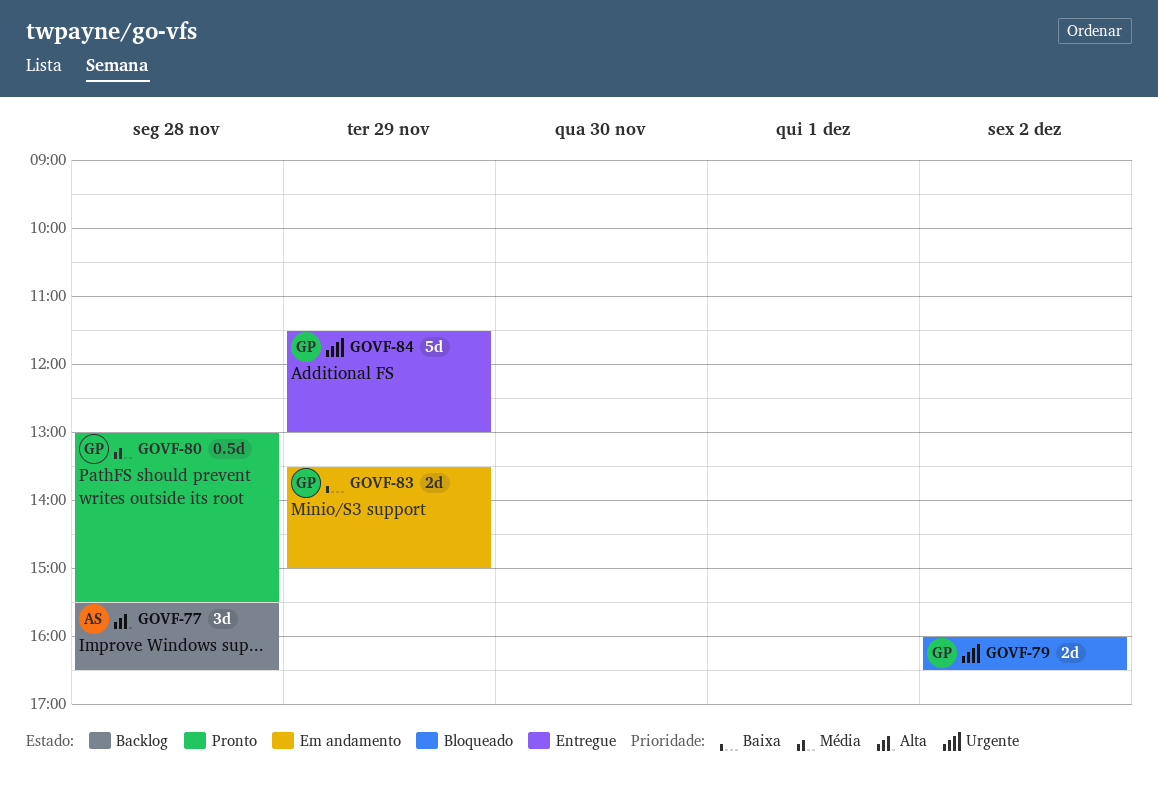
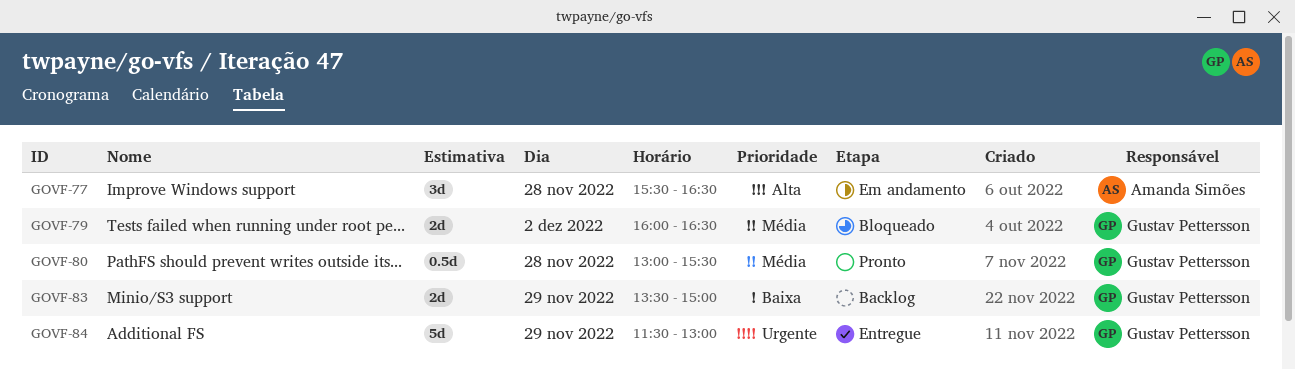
GOVF-77, status: Backlog -> Em andamento
GOVF-79, priority: Urgente -> Média
GOVF-83, status: Em andamento -> Backlog

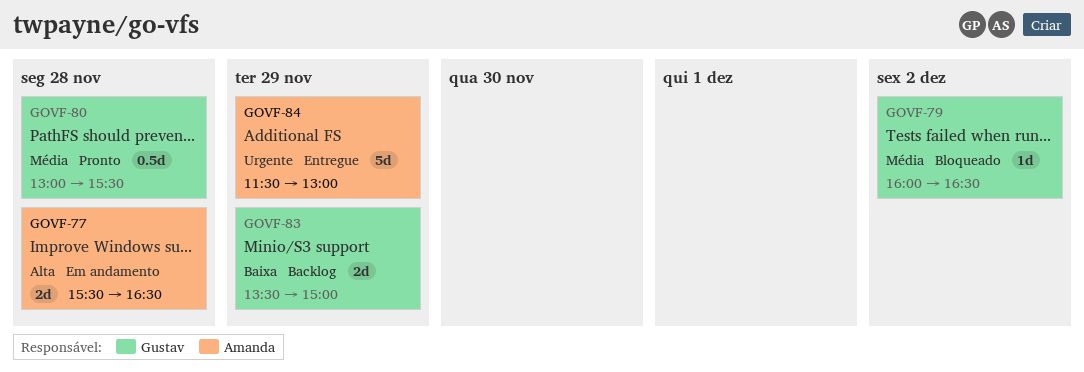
GOVF-77, estimate: 3d -> 2d
GOVF-79, estimate: 2d -> 1d
GOVF-84, owner: Gustav Pettersson -> Amanda Simões

